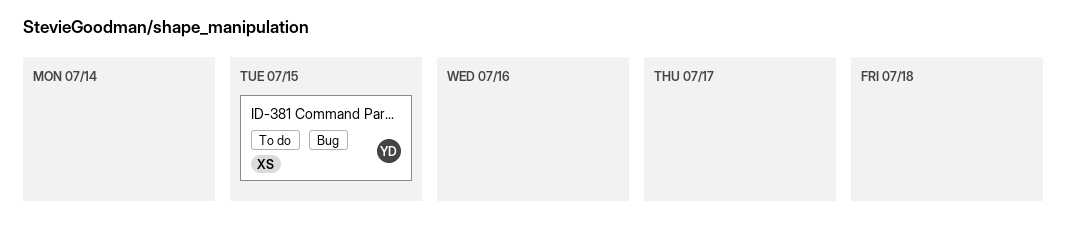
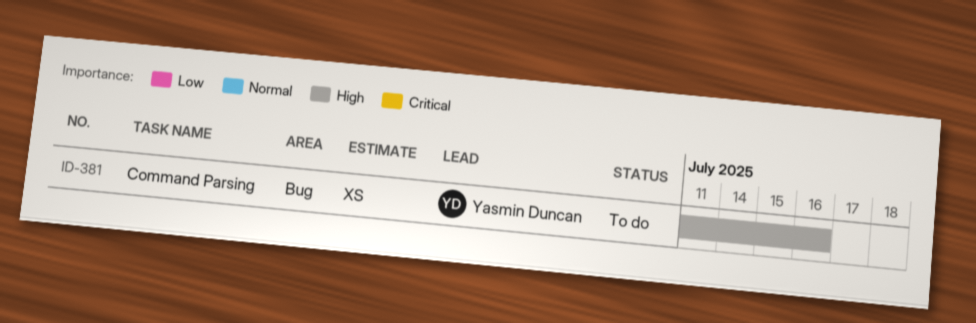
ID-381, due: Jul 15 -> Jul 16

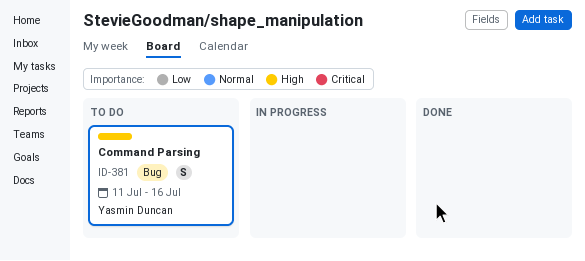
ID-381, estimate: XS -> S

